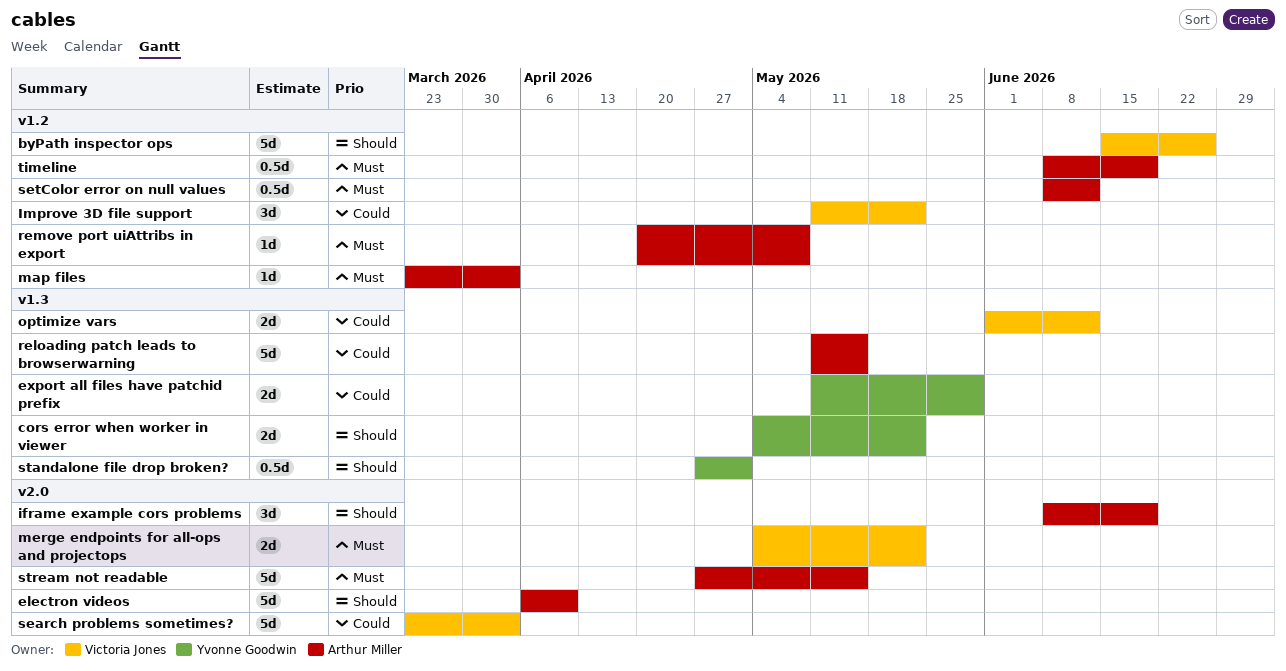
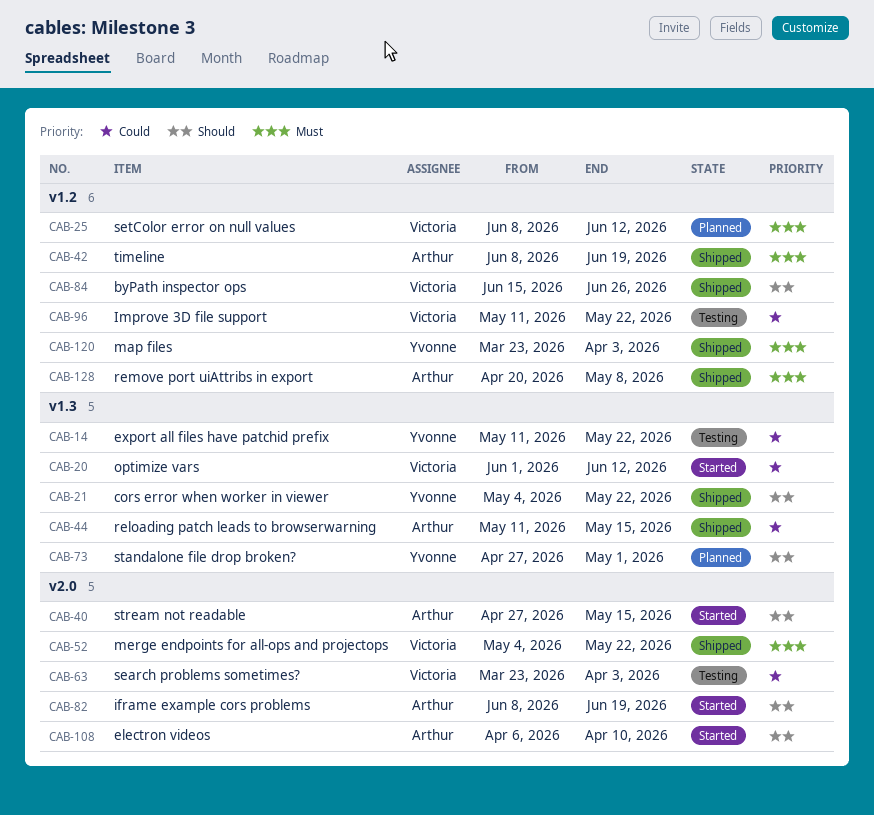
export all files have patchid prefix, due: May 29 -> May 22
map files, owner: Arthur Miller -> Yvonne Goodwin
setColor error on null values, owner: Arthur Miller -> Victoria Jones
stream not readable, priority: Must -> Should

